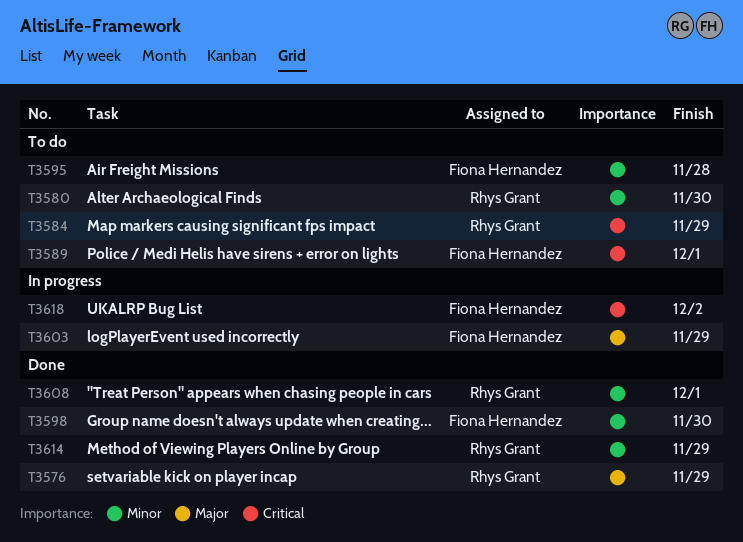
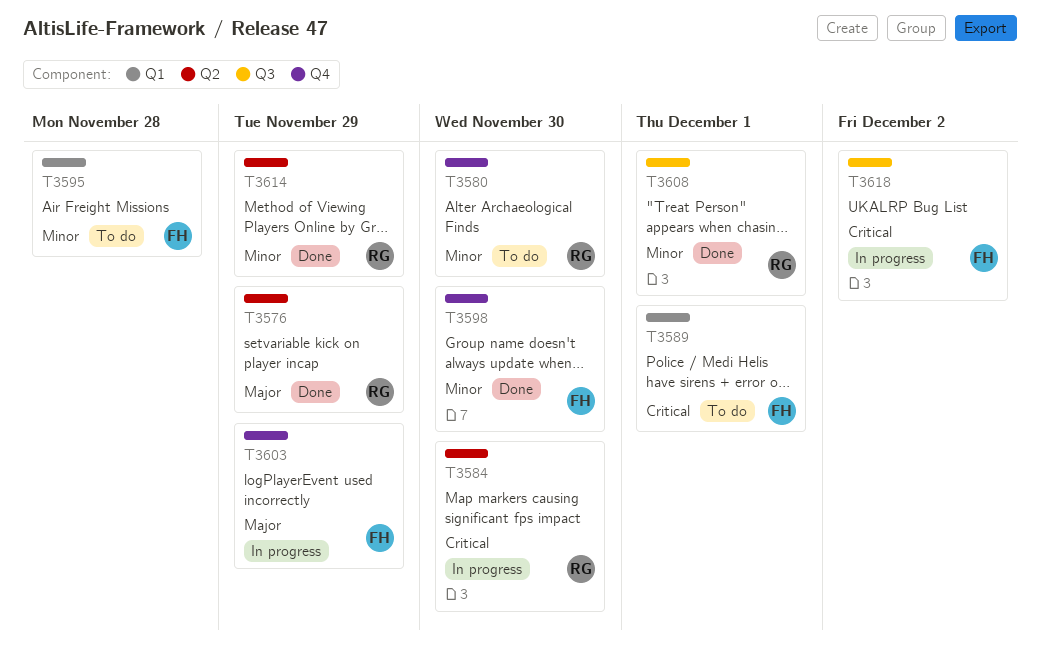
T3584, status: To do -> In progress
T3584, due: Nov 29 -> Nov 30

